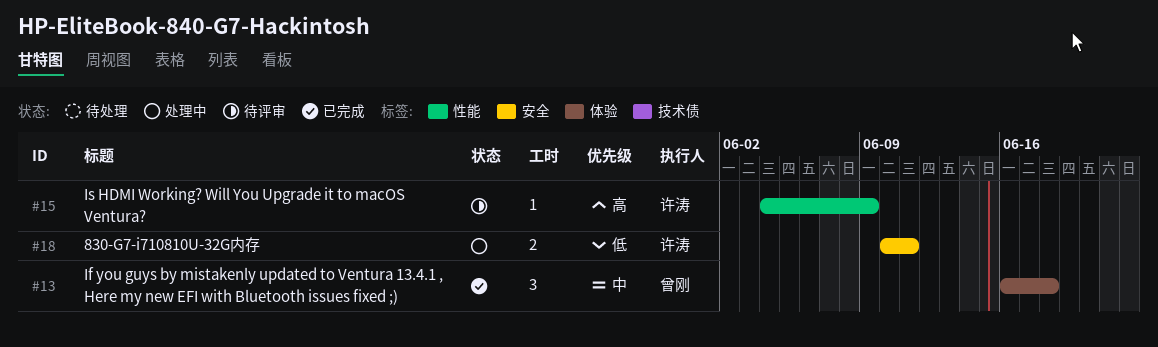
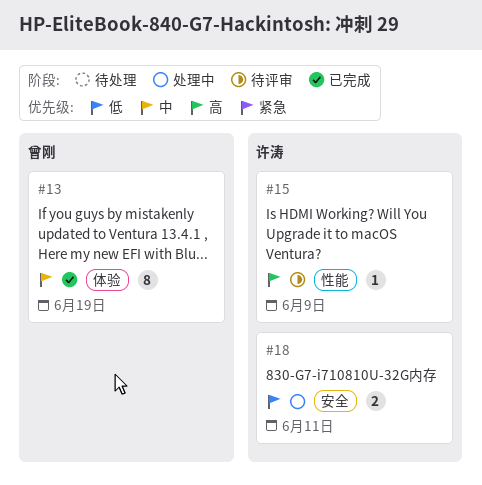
#13, estimate: 3 -> 8
#13, due: Jun 18 -> Jun 19

